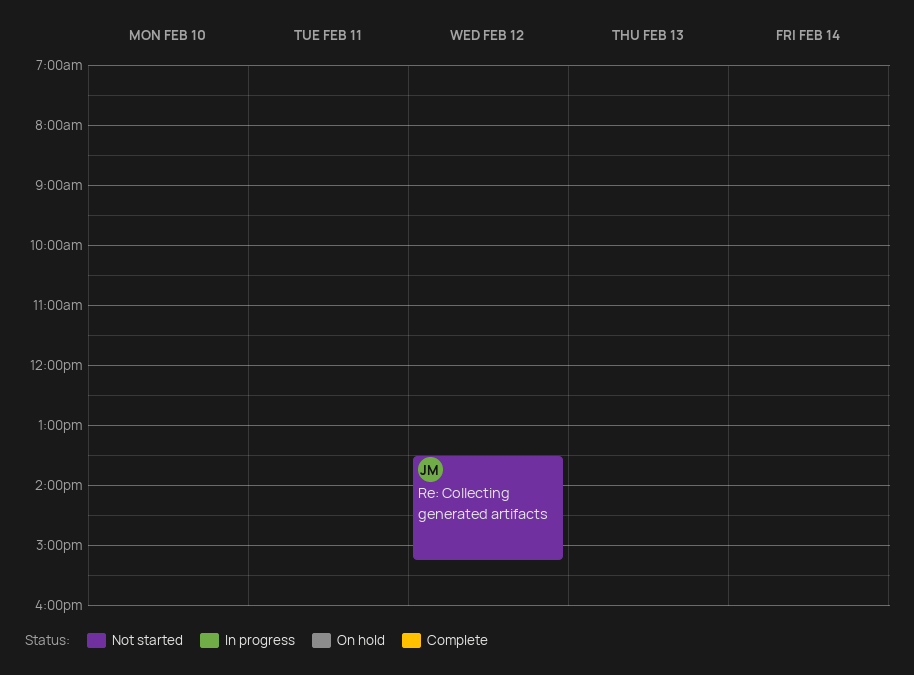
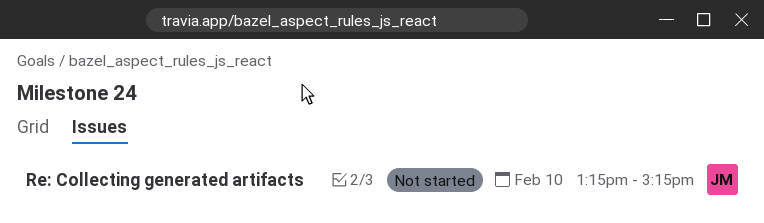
Re: Collecting generated artifacts, day: Feb 12 -> Feb 10
Re: Collecting generated artifacts, begins: 13:30 -> 13:15

